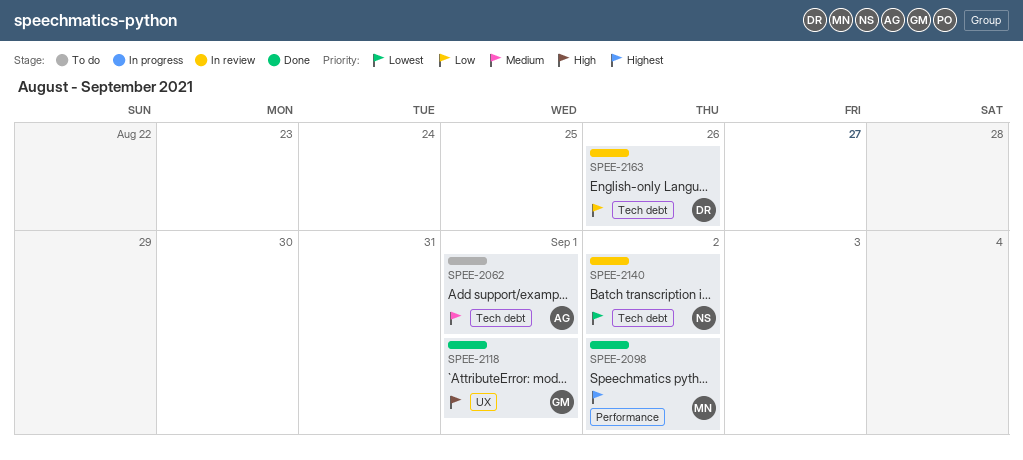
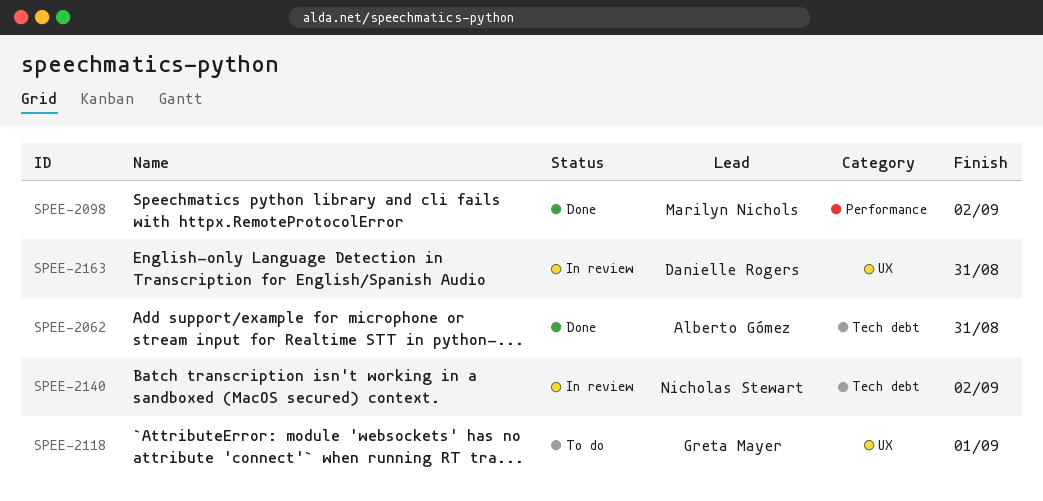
SPEE-2062, status: To do -> Done
SPEE-2062, due: Sep 1 -> Aug 31
SPEE-2118, status: Done -> To do
SPEE-2163, label: Tech debt -> UX
SPEE-2163, due: Aug 26 -> Aug 31

